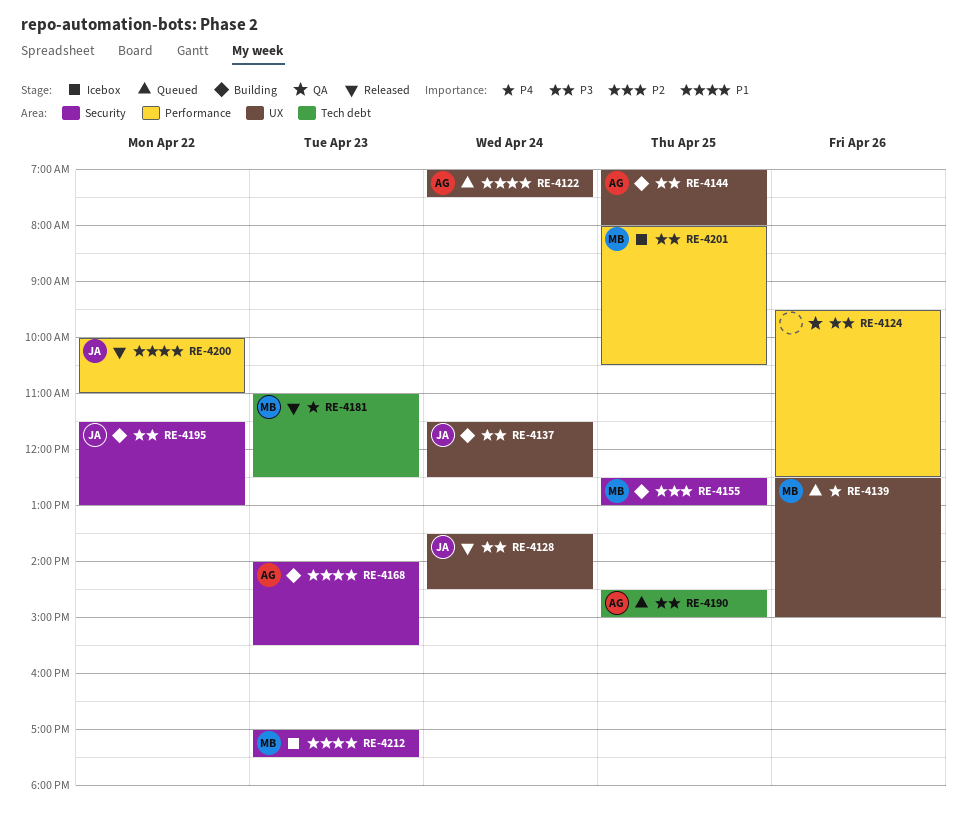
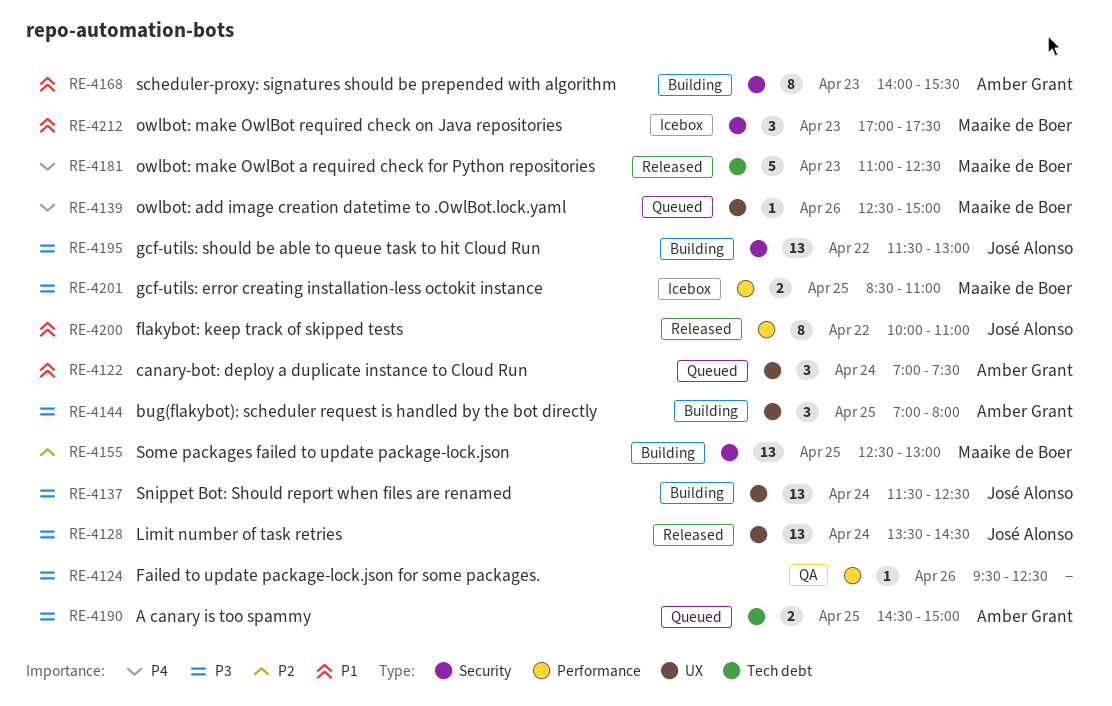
RE-4201, begins: 08:00 -> 08:30
RE-4201, ends: 10:30 -> 11:00

